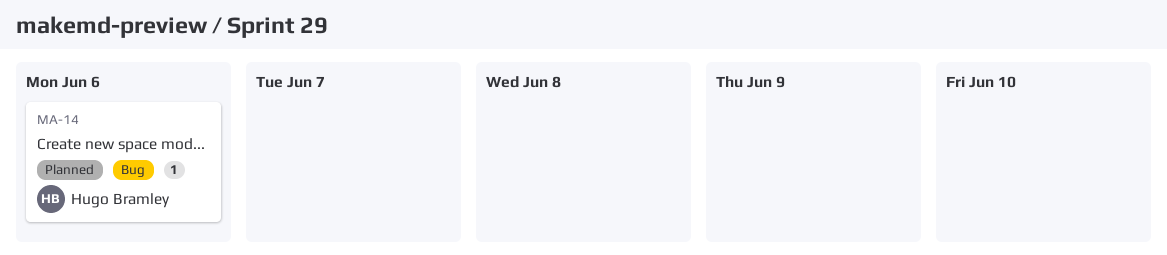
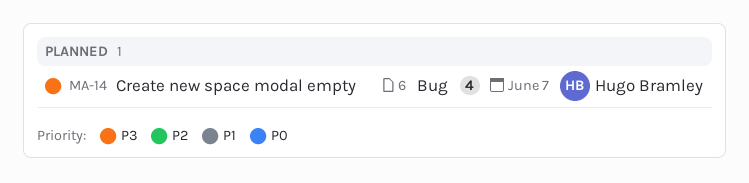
MA-14, estimate: 1 -> 4
MA-14, due: Jun 6 -> Jun 7

